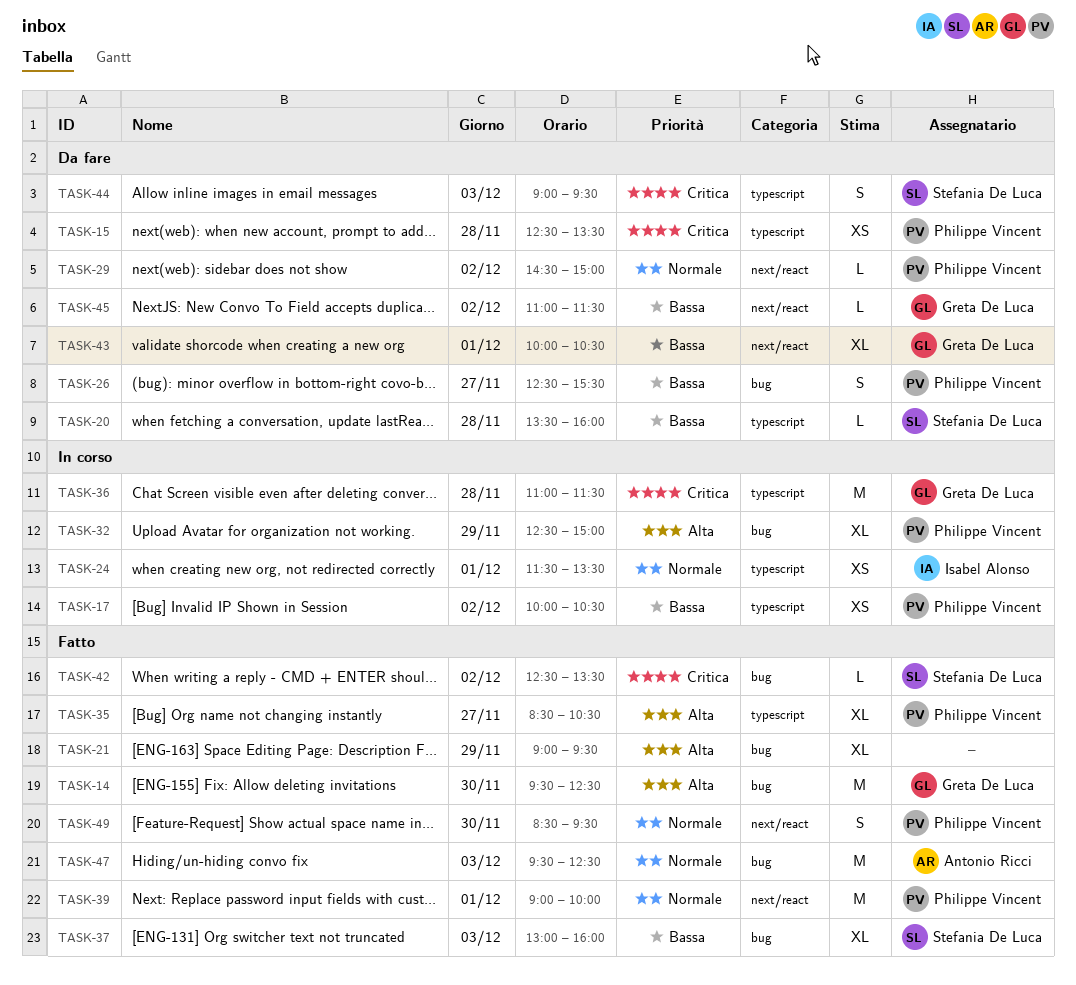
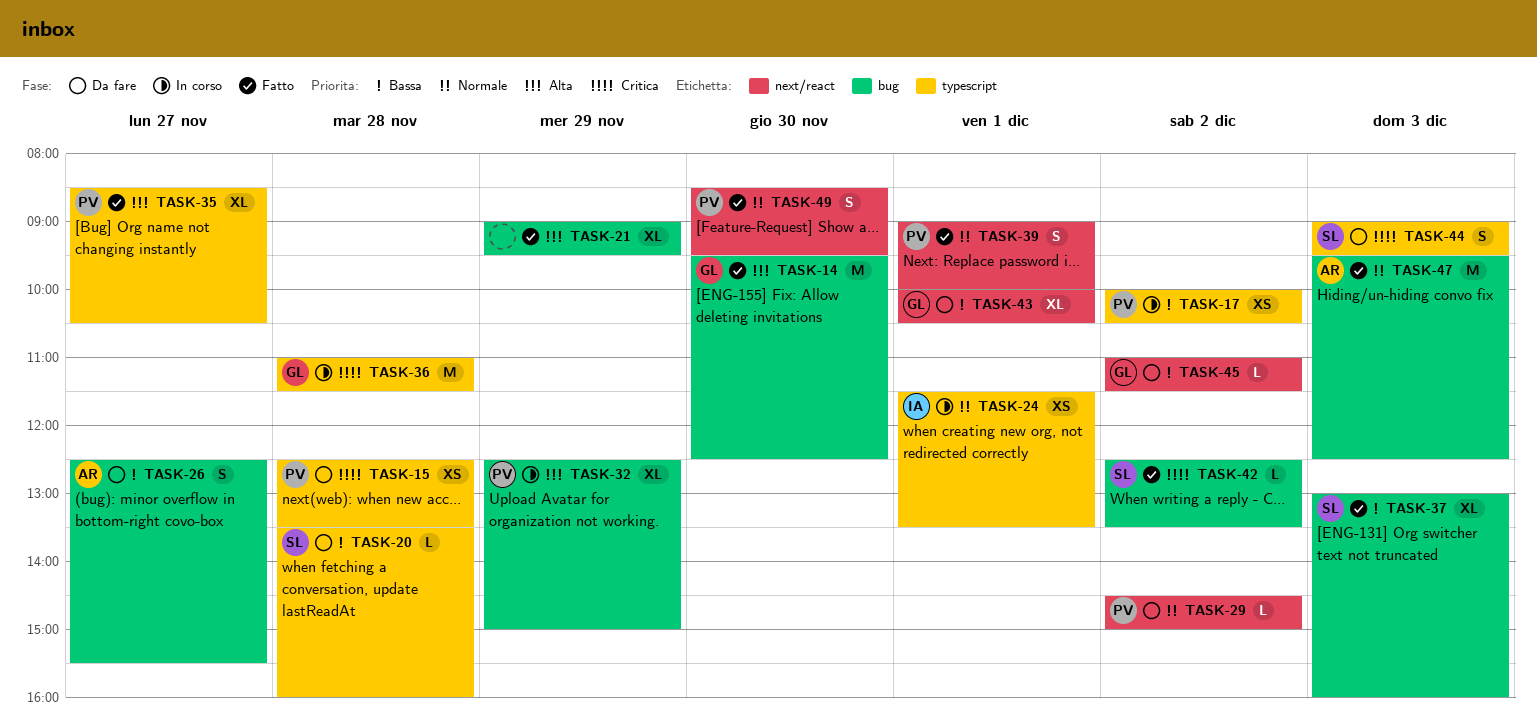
TASK-26, owner: Philippe Vincent -> Antonio Ricci
TASK-39, estimate: M -> S

